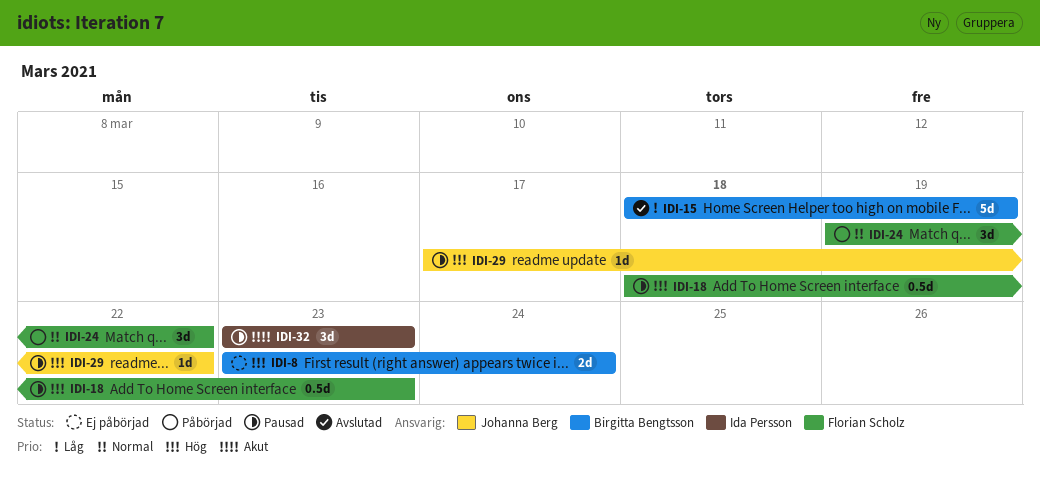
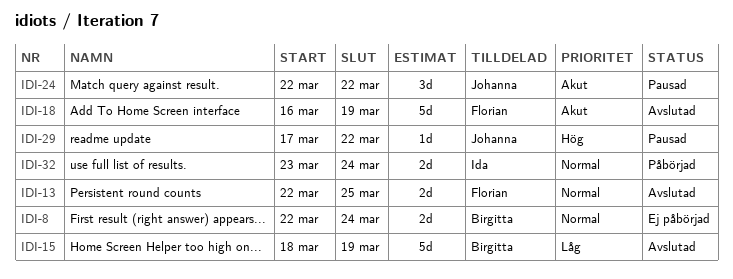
IDI-8, priority: Hög -> Normal
IDI-8, start: Mar 23 -> Mar 22
IDI-13: none -> present
IDI-18, status: Pausad -> Avslutad
IDI-18, priority: Hög -> Akut
IDI-18, estimate: 0.5d -> 5d
IDI-18, start: Mar 18 -> Mar 16
IDI-18, due: Mar 23 -> Mar 19
IDI-24, status: Påbörjad -> Pausad
IDI-24, owner: Florian Scholz -> Johanna Berg
IDI-24, priority: Normal -> Akut
IDI-24, start: Mar 19 -> Mar 22
IDI-32, status: Pausad -> Påbörjad
IDI-32, priority: Akut -> Normal
IDI-32, estimate: 3d -> 2d
IDI-32, due: Mar 23 -> Mar 24

